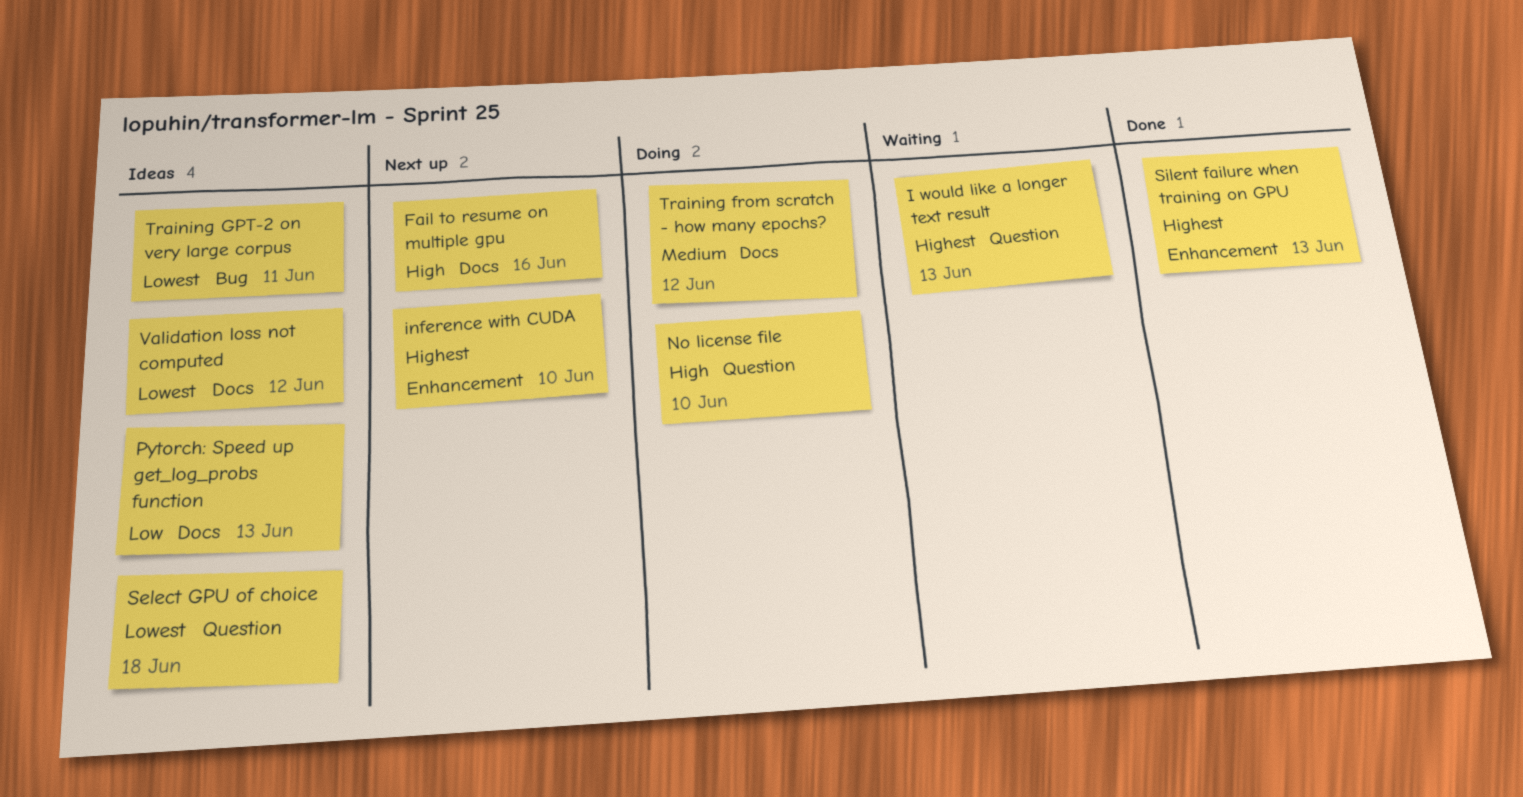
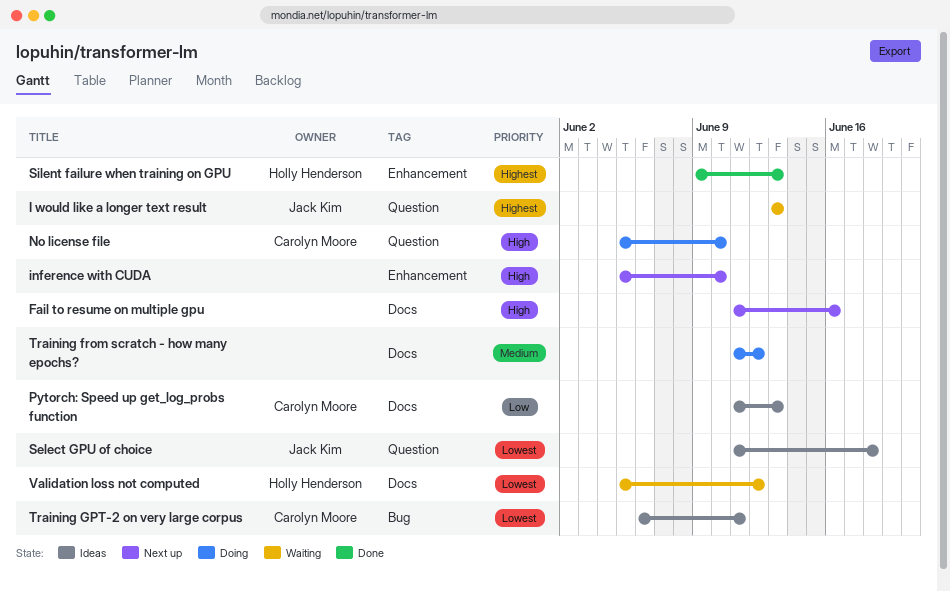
inference with CUDA, priority: Highest -> High
Validation loss not computed, status: Ideas -> Waiting

